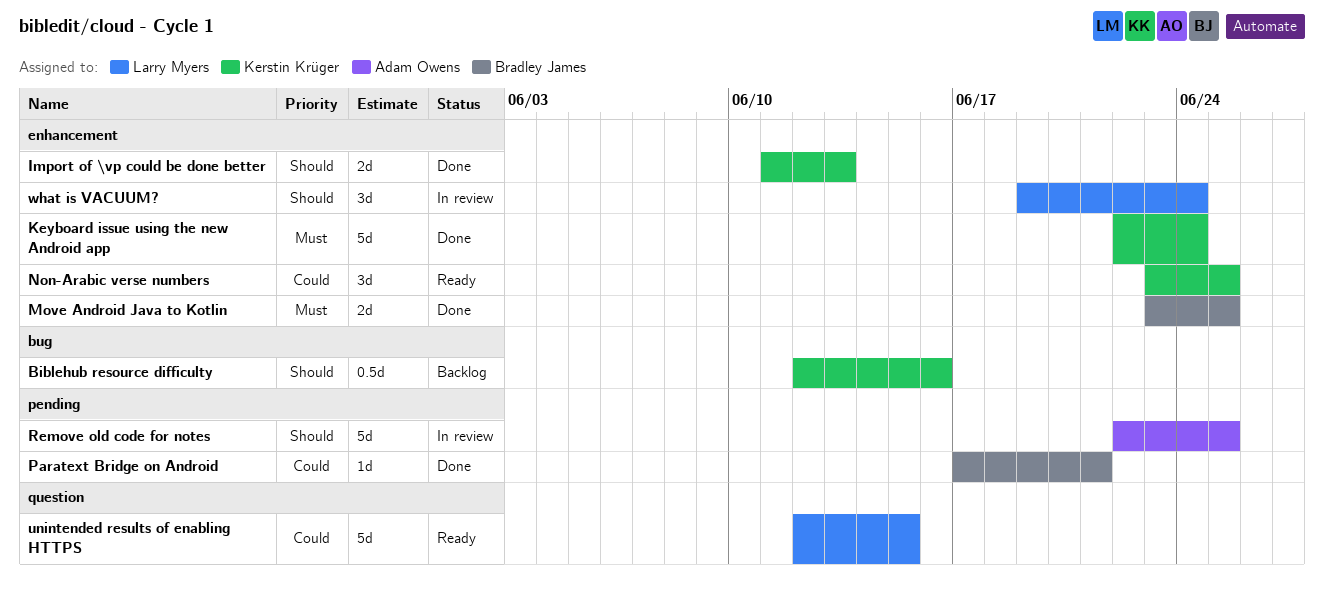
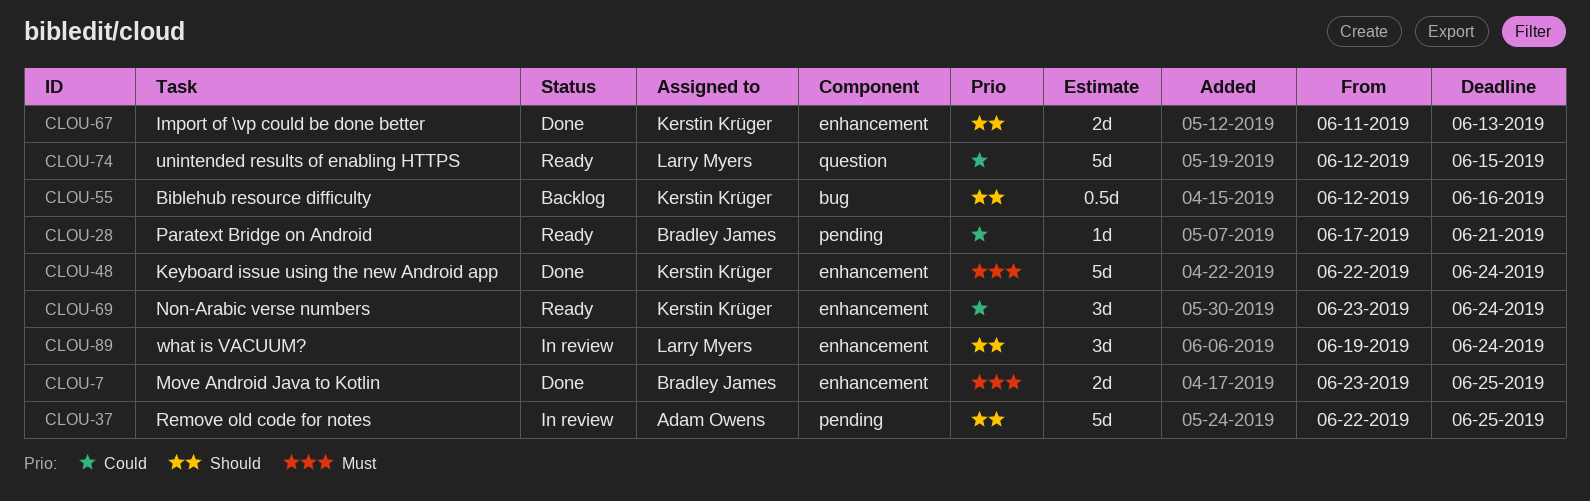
Non-Arabic verse numbers, due: Jun 25 -> Jun 24
Paratext Bridge on Android, status: Done -> Ready

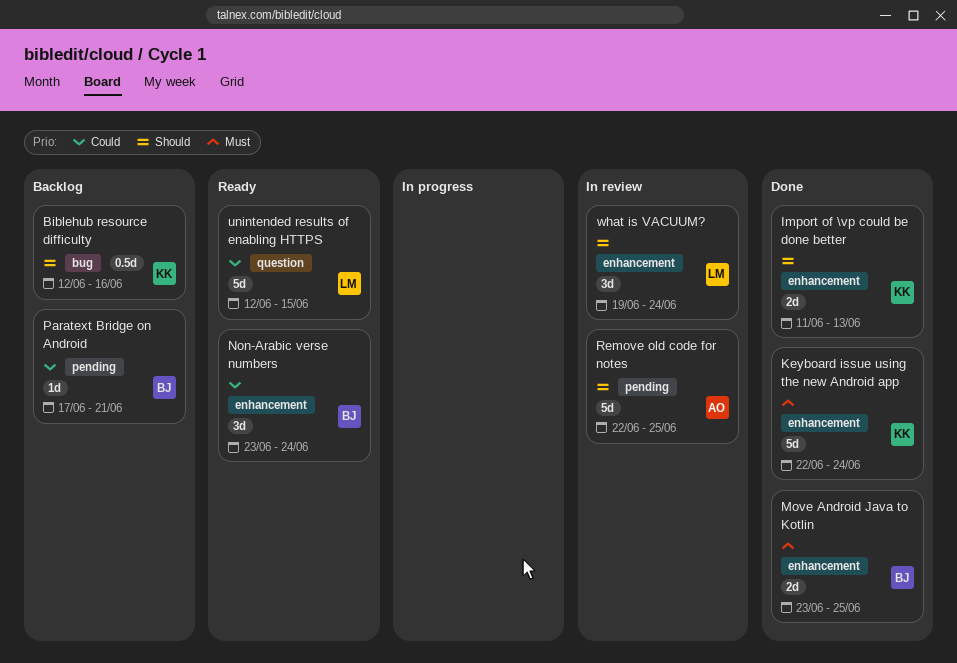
Non-Arabic verse numbers, owner: Kerstin Krüger -> Bradley James
Paratext Bridge on Android, status: Ready -> Backlog

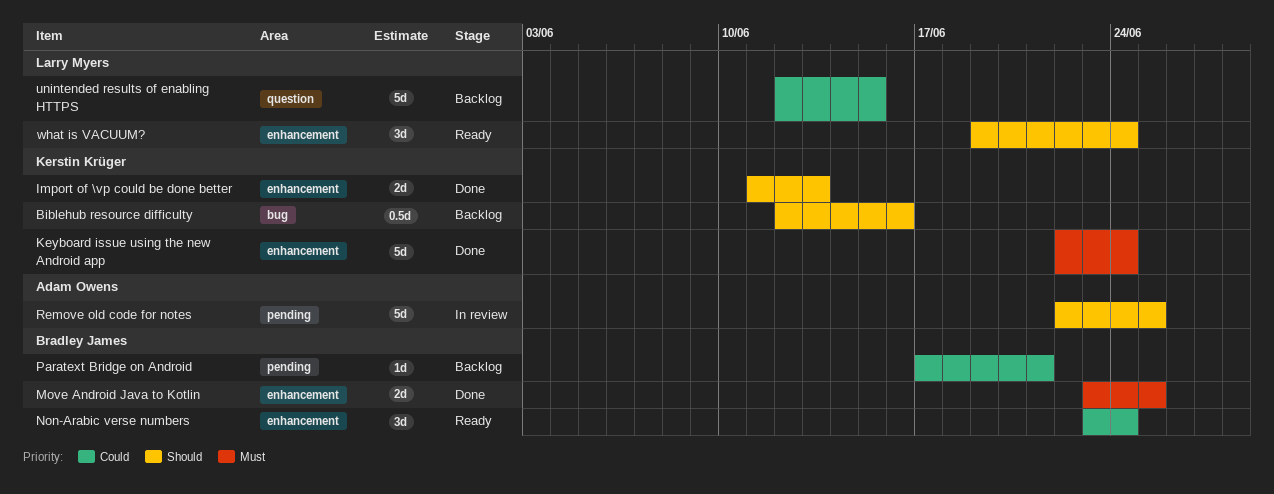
unintended results of enabling HTTPS, status: Ready -> Backlog
what is VACUUM?, status: In review -> Ready

